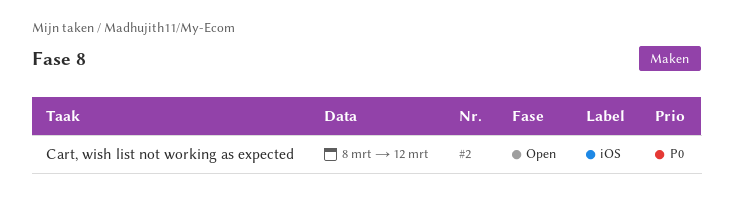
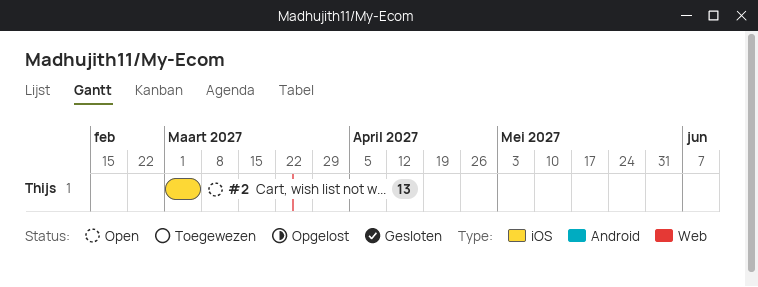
#2, start: Mar 8 -> Mar 1
#2, due: Mar 12 -> Mar 5

